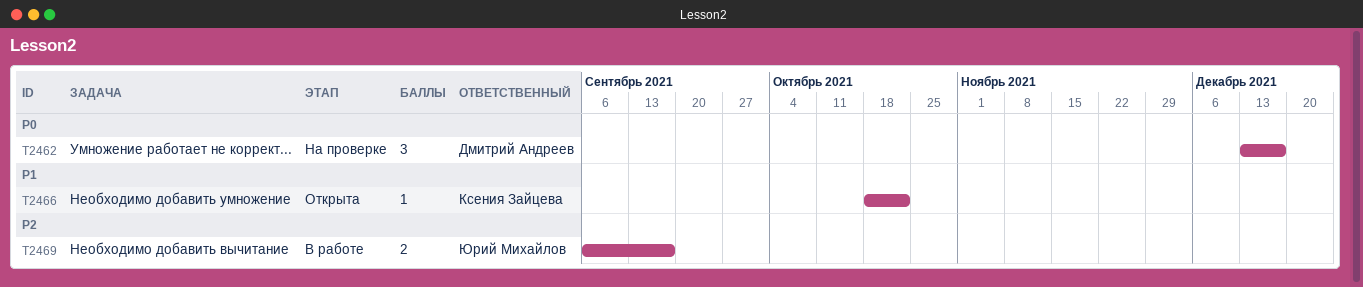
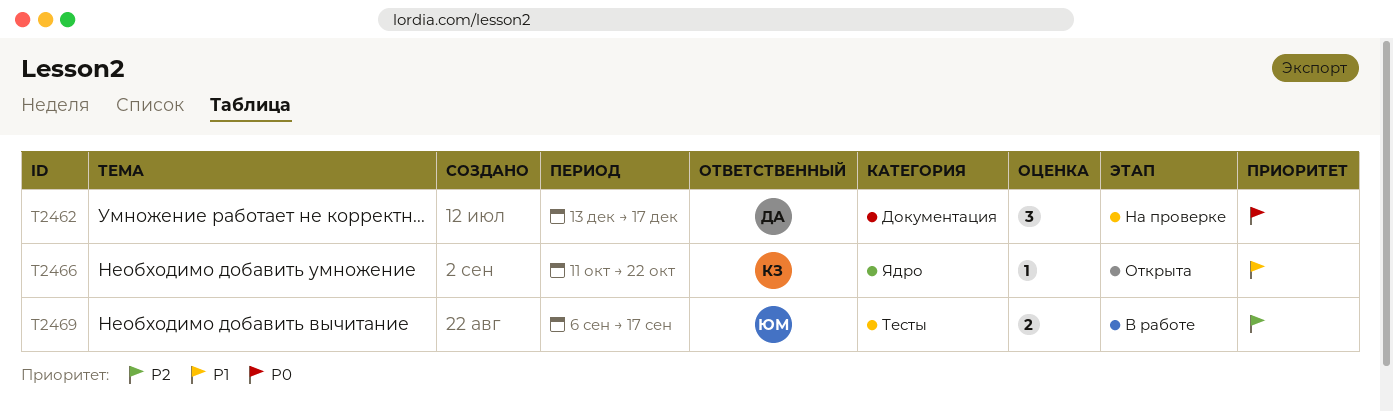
T2466, start: Oct 18 -> Oct 11

